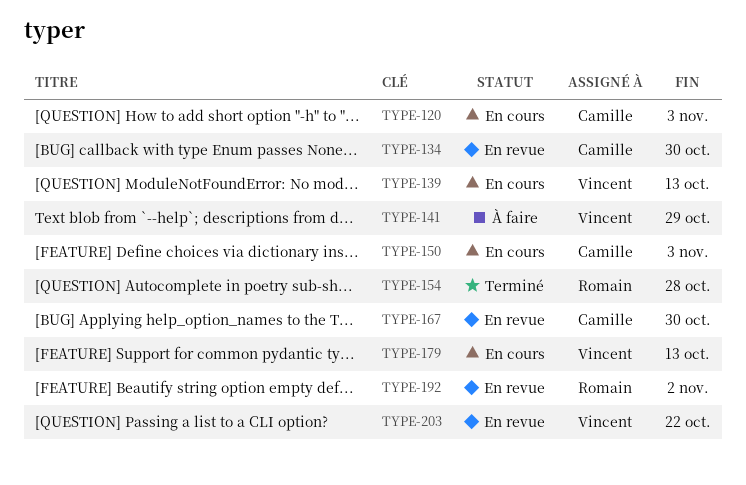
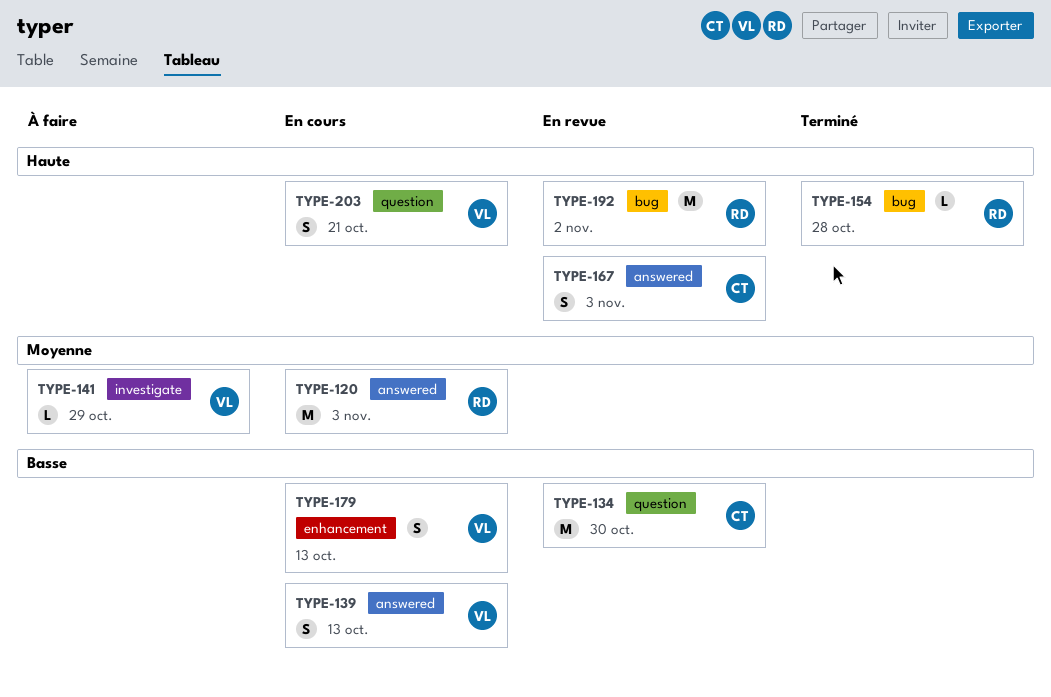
TYPE-120, owner: Camille -> Romain
TYPE-150: present -> none
TYPE-167, due: Oct 30 -> Nov 3
TYPE-203, status: En revue -> En cours
TYPE-203, due: Oct 22 -> Oct 21

